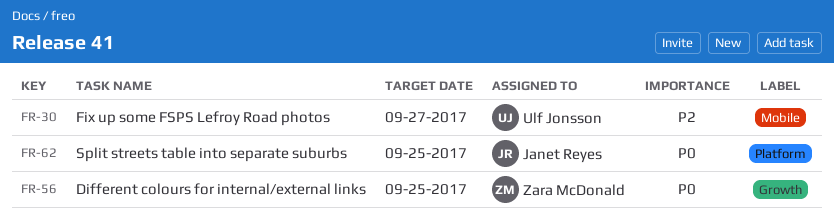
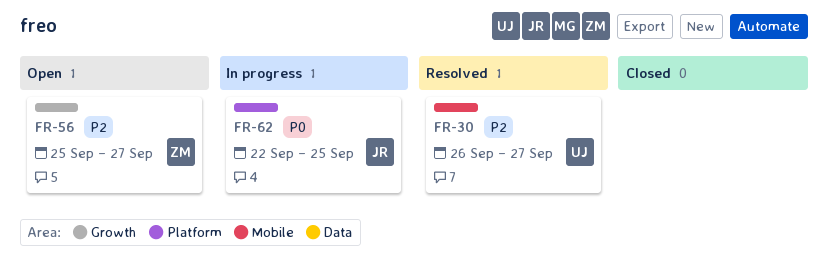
FR-56, priority: P0 -> P2
FR-56, due: Sep 25 -> Sep 27

